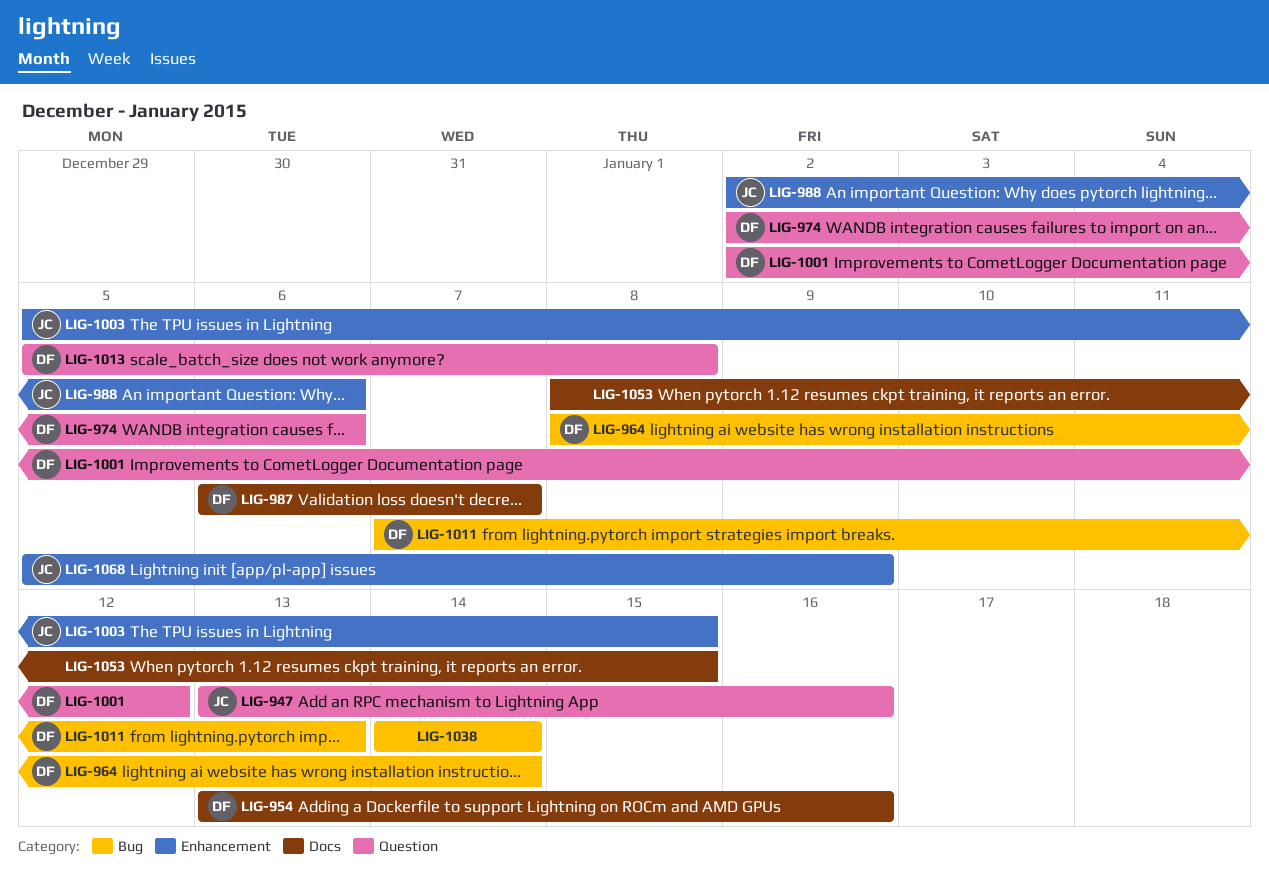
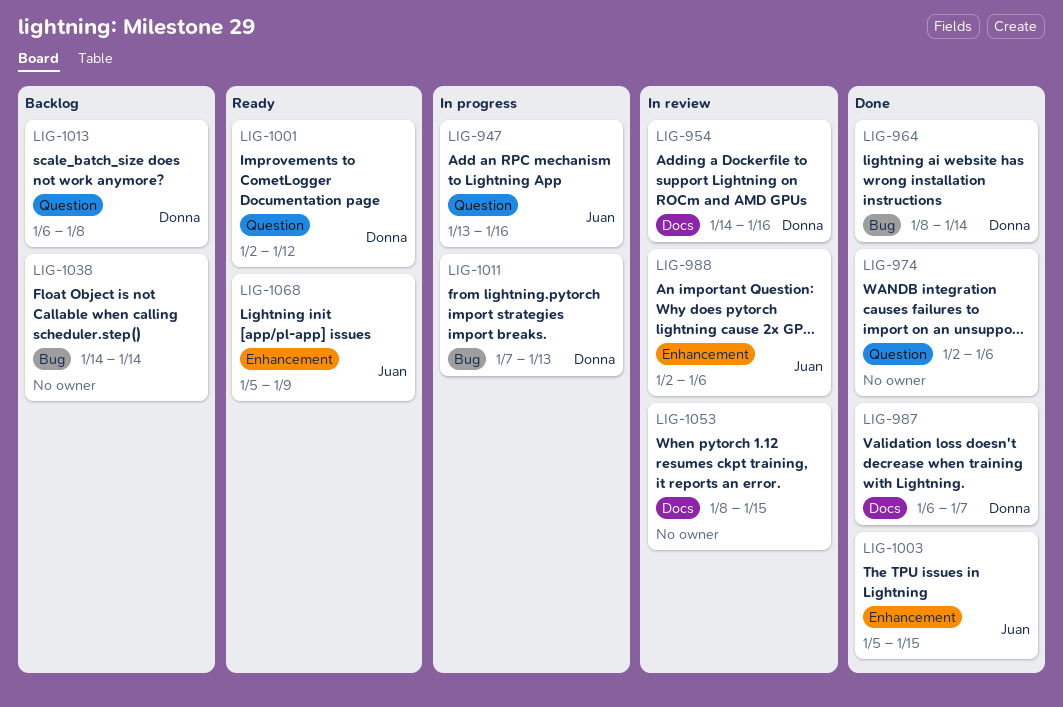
LIG-954, start: Jan 13 -> Jan 14
LIG-974, owner: Donna -> none
LIG-1013, start: Jan 5 -> Jan 6

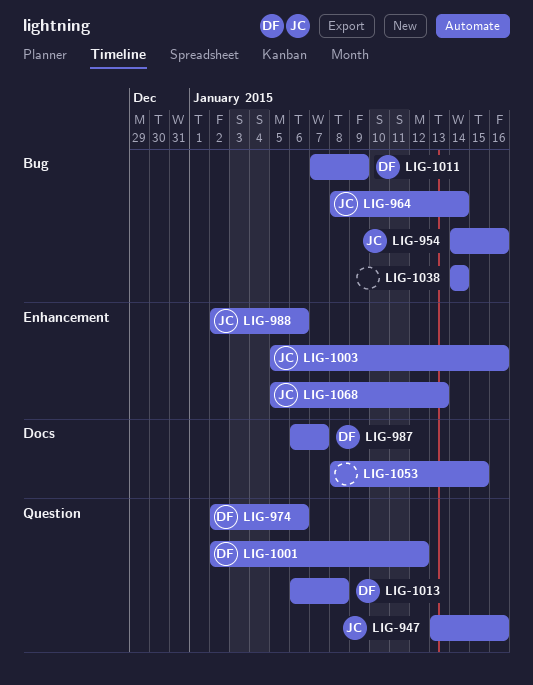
LIG-954, owner: Donna -> Juan
LIG-954, label: Docs -> Bug
LIG-964, owner: Donna -> Juan
LIG-974, owner: none -> Donna
LIG-1003, due: Jan 15 -> Jan 16
LIG-1011, due: Jan 13 -> Jan 9
LIG-1068, due: Jan 9 -> Jan 13

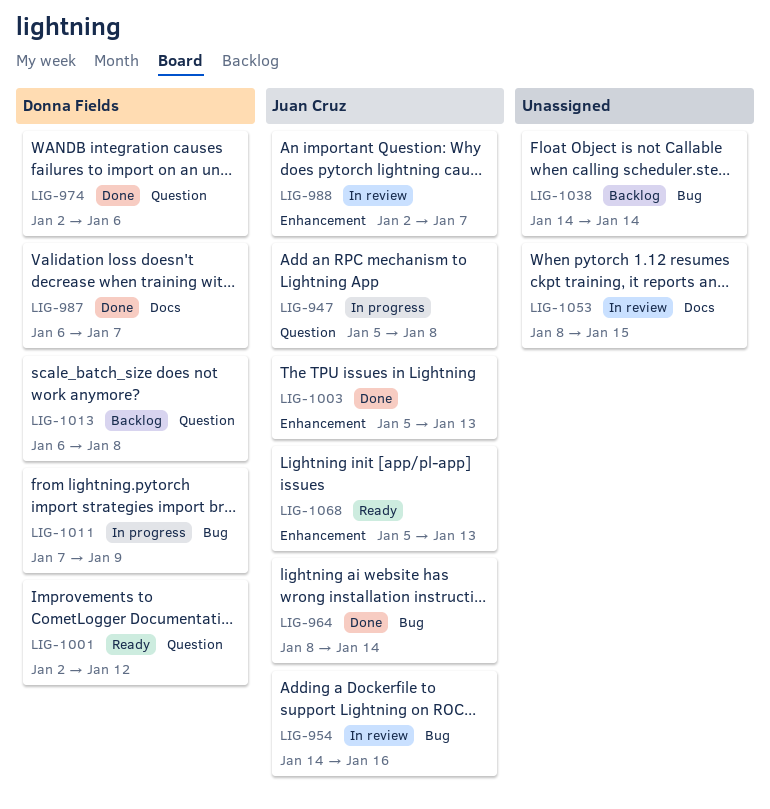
LIG-947, start: Jan 13 -> Jan 5
LIG-947, due: Jan 16 -> Jan 8
LIG-988, due: Jan 6 -> Jan 7
LIG-1003, due: Jan 16 -> Jan 13

